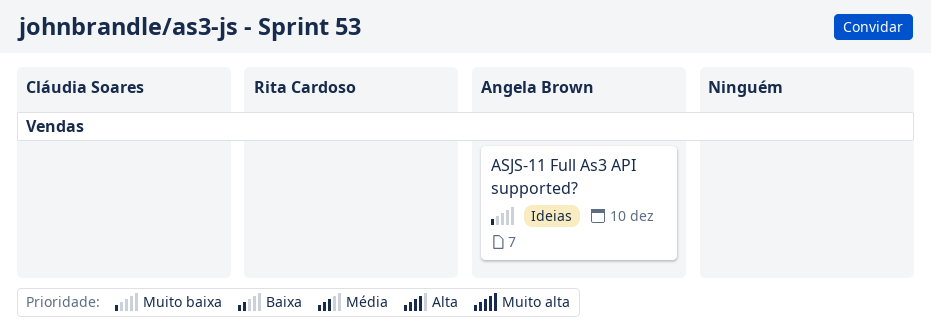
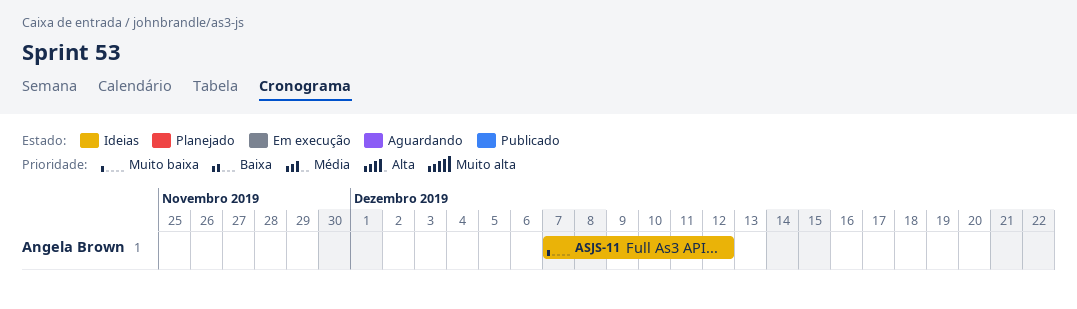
ASJS-11, due: Dec 10 -> Dec 12

